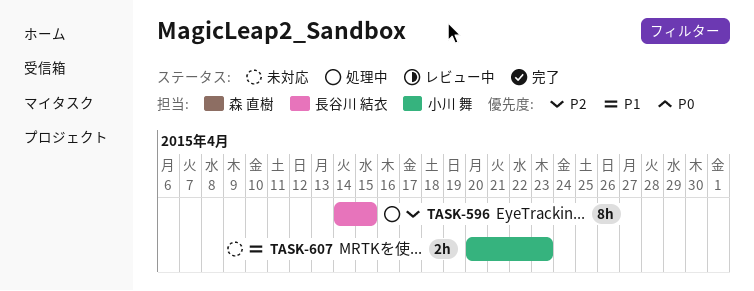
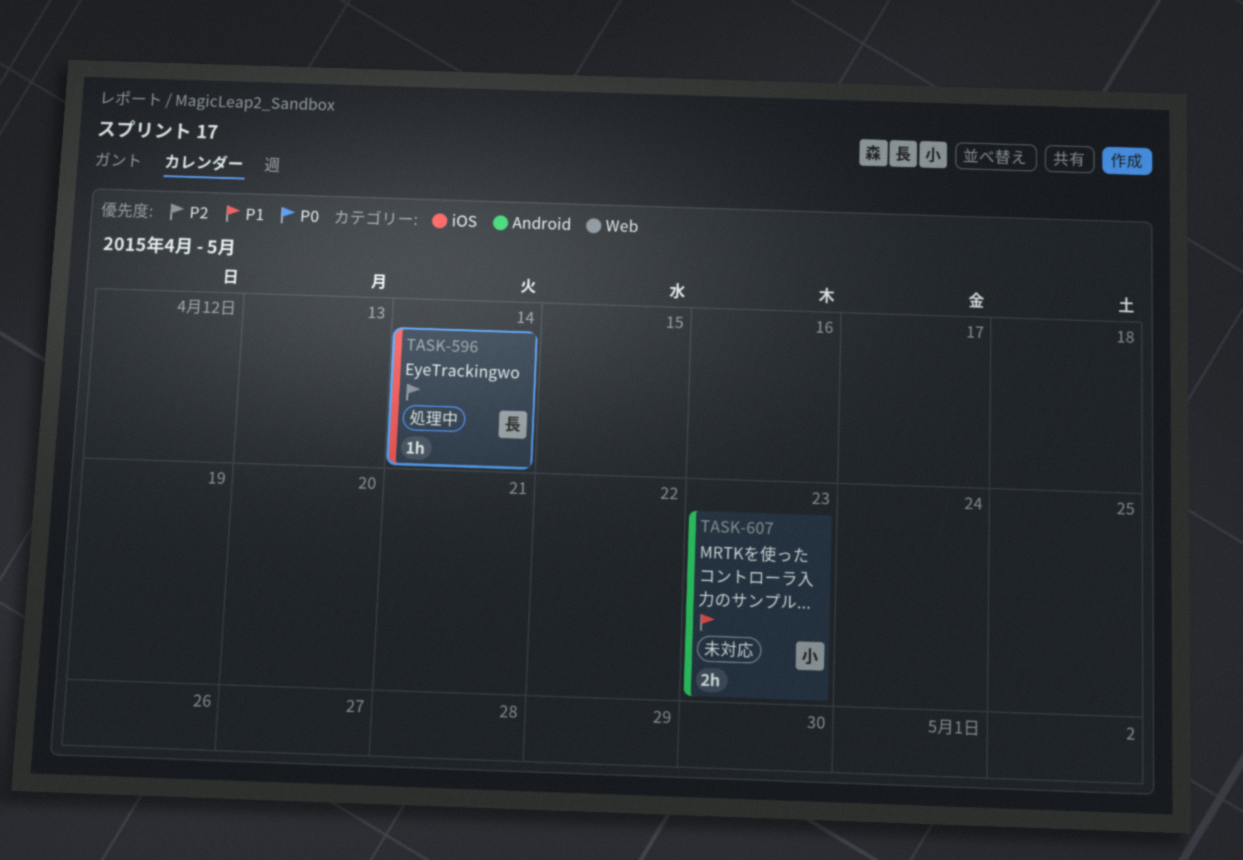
TASK-596, estimate: 8h -> 1h
TASK-596, due: Apr 15 -> Apr 14

